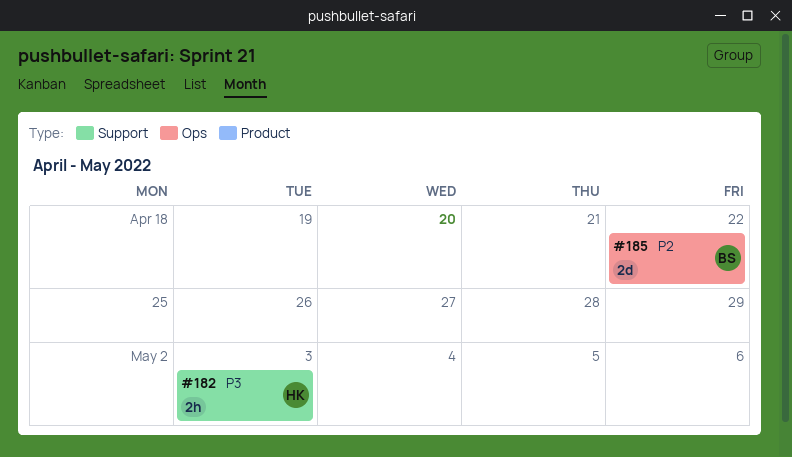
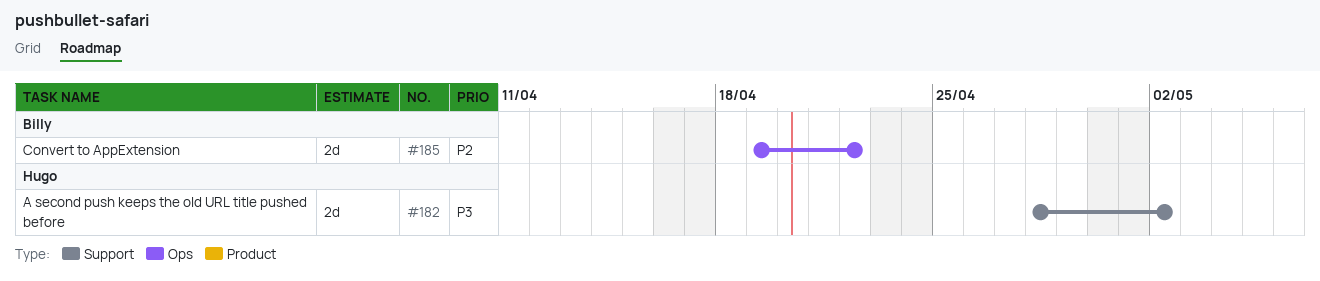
#182, estimate: 2h -> 2d
#182, due: May 3 -> May 2

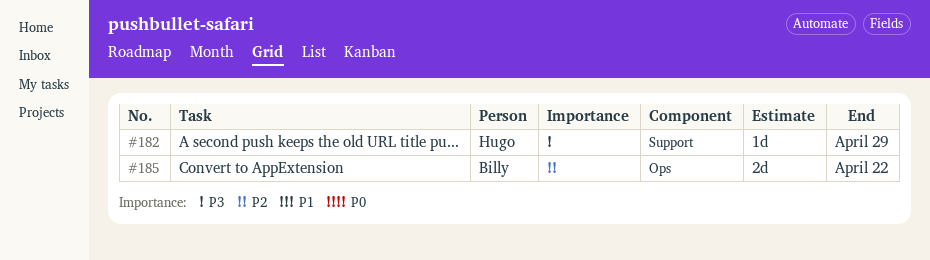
#182, estimate: 2d -> 1d
#182, due: May 2 -> Apr 29

